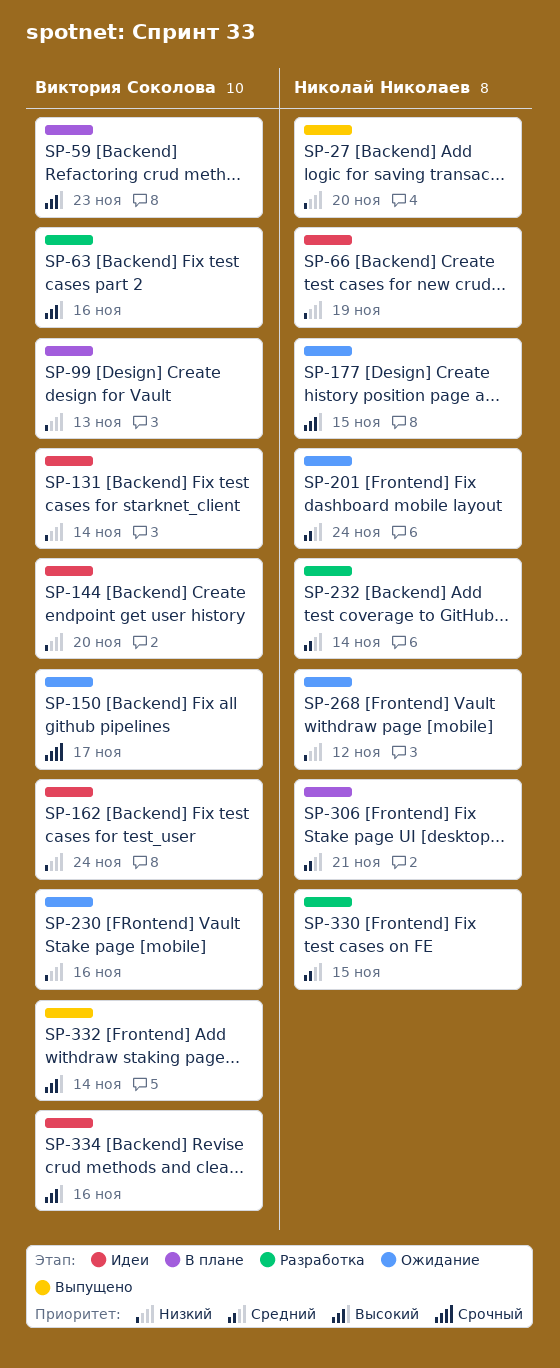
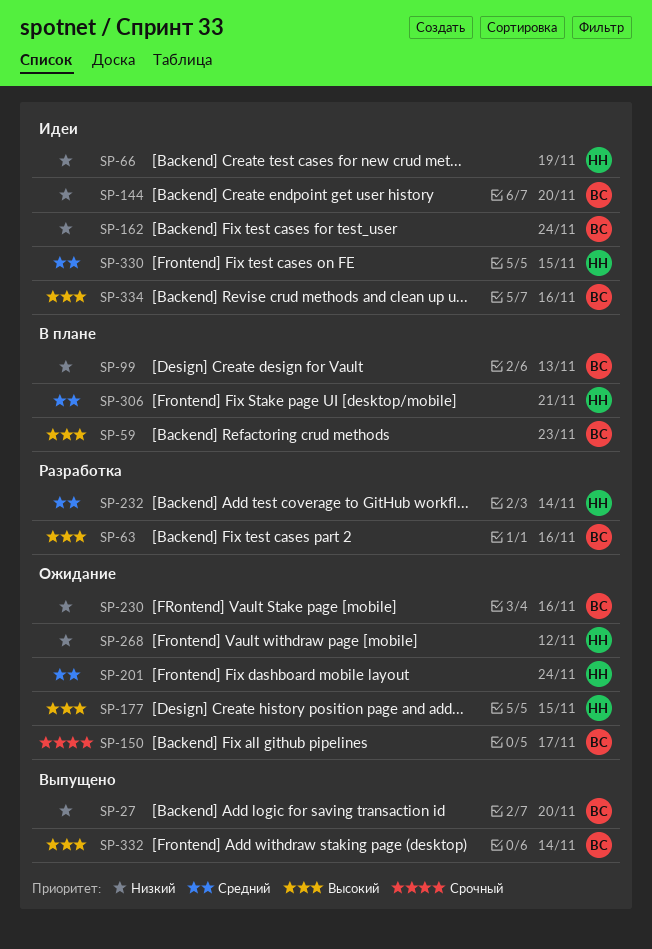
SP-27, owner: Николай Николаев -> Виктория Соколова
SP-131: present -> none
SP-330, status: Разработка -> Идеи

